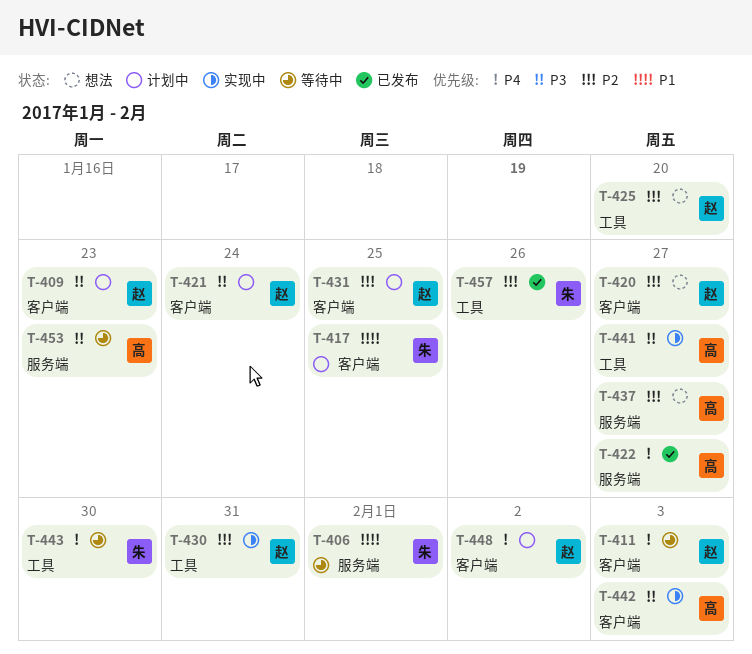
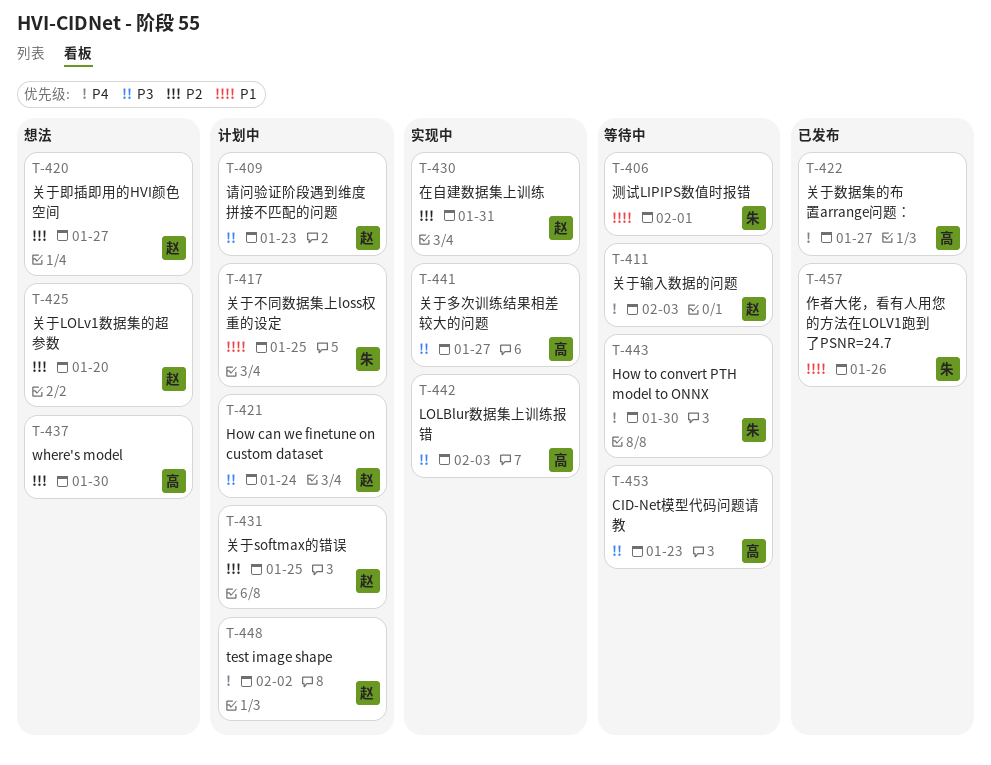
T-437, due: Jan 27 -> Jan 30
T-457, priority: P2 -> P1

